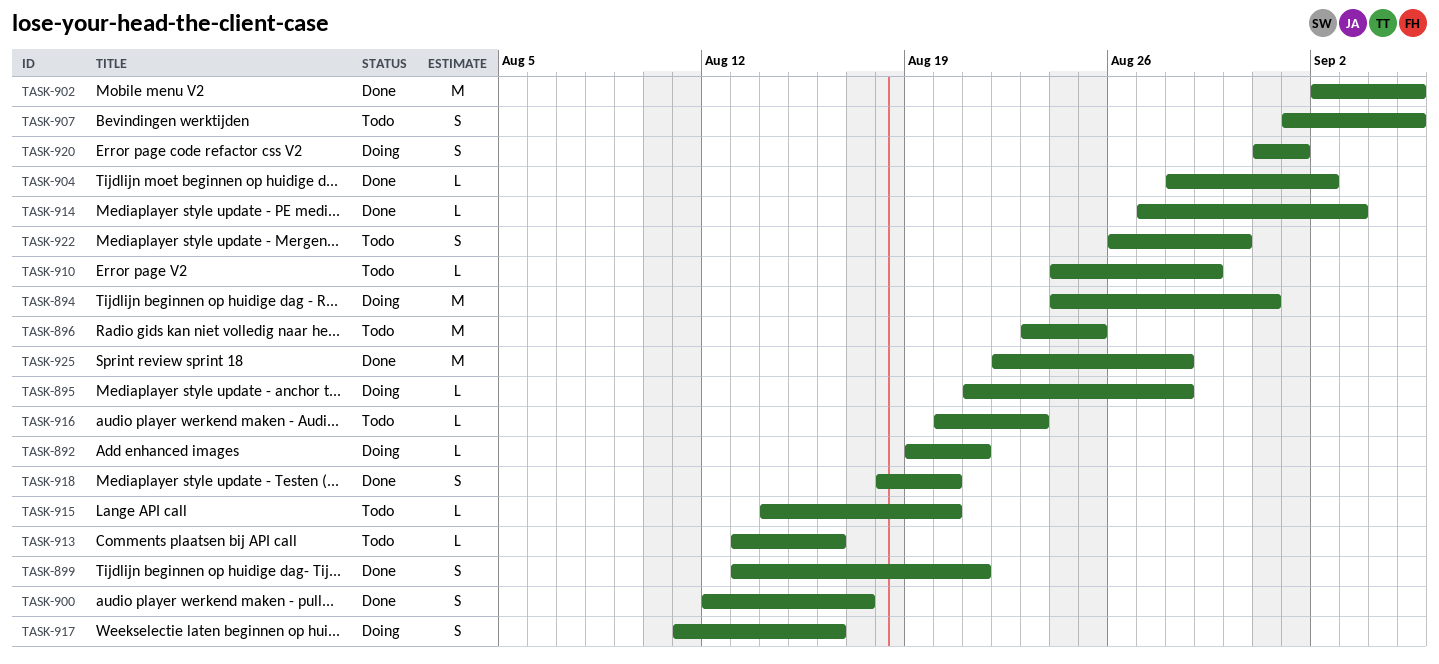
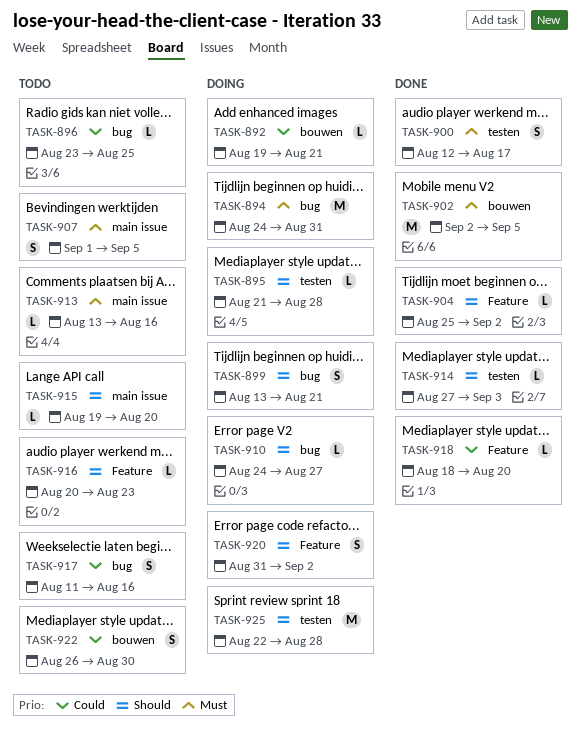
TASK-896, estimate: M -> L
TASK-899, status: Done -> Doing
TASK-904, start: Aug 28 -> Aug 25
TASK-910, status: Todo -> Doing
TASK-910, due: Aug 29 -> Aug 27
TASK-915, start: Aug 14 -> Aug 19
TASK-917, status: Doing -> Todo
TASK-918, estimate: S -> L
TASK-920, due: Sep 1 -> Sep 2
TASK-925, status: Done -> Doing

